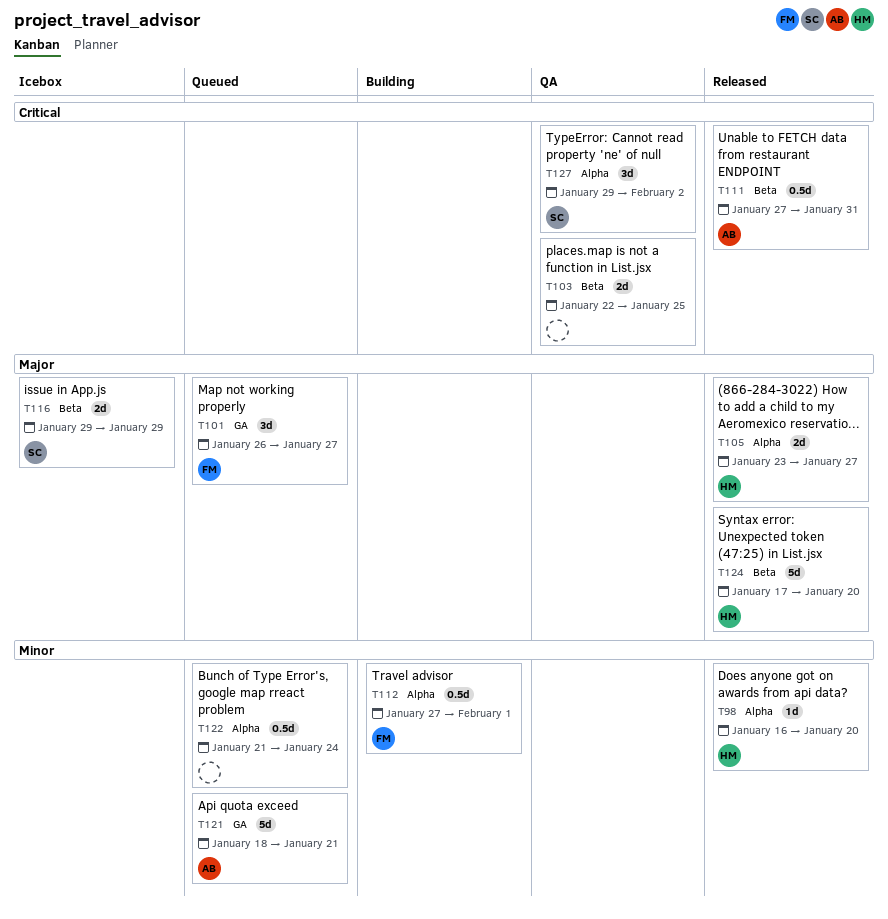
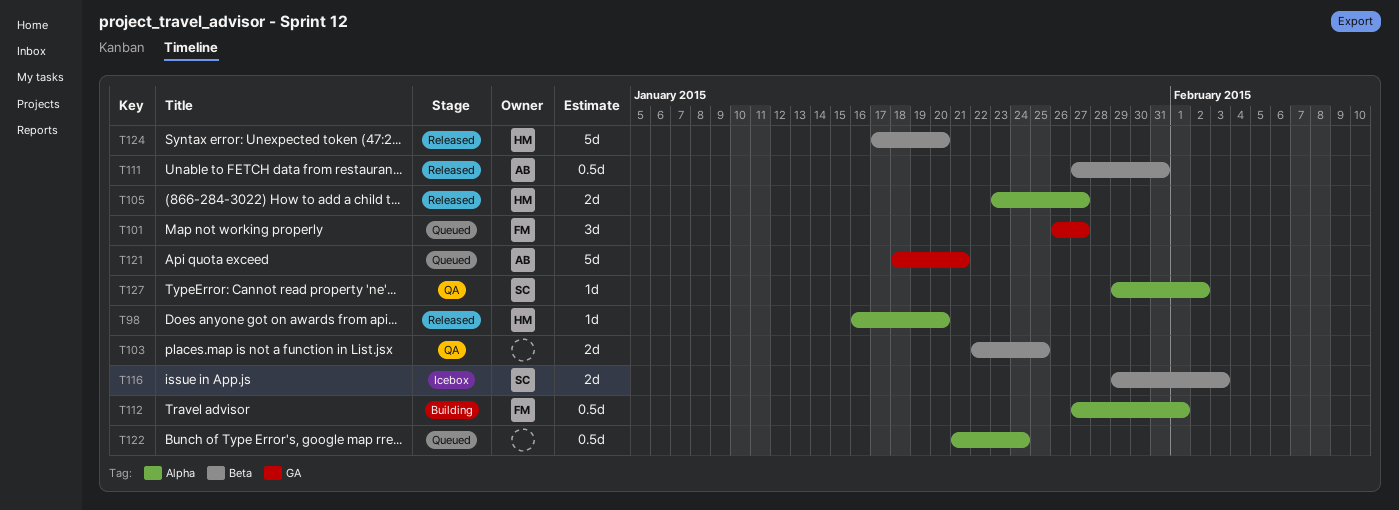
T116, due: Jan 29 -> Feb 3
T127, estimate: 3d -> 1d

